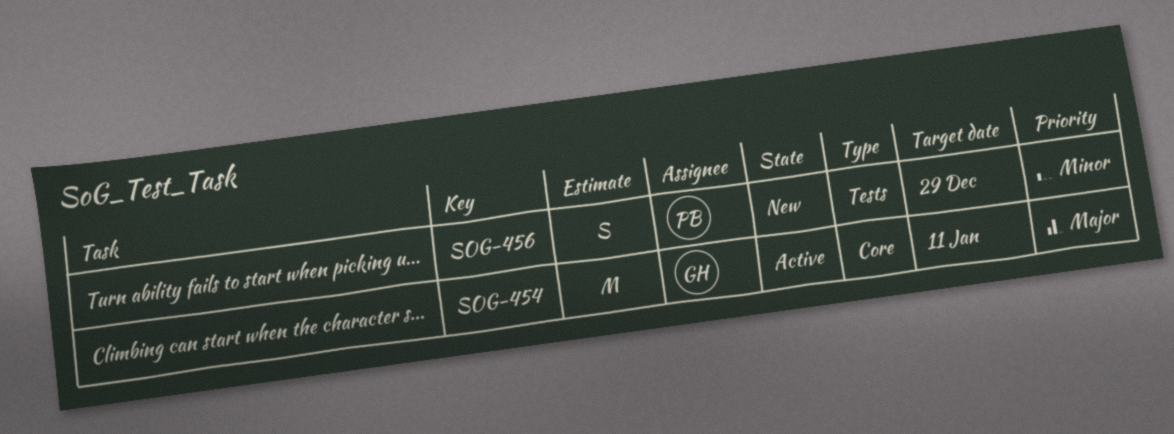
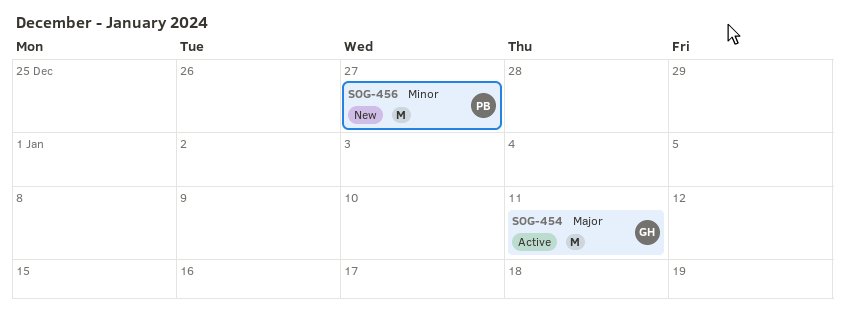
SOG-456, estimate: S -> M
SOG-456, due: Dec 29 -> Dec 27

